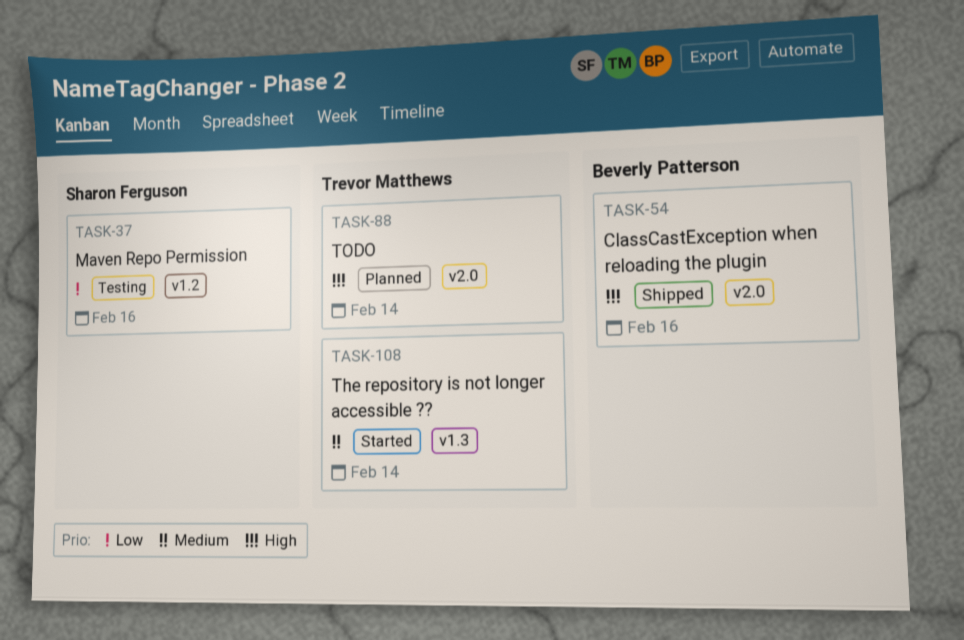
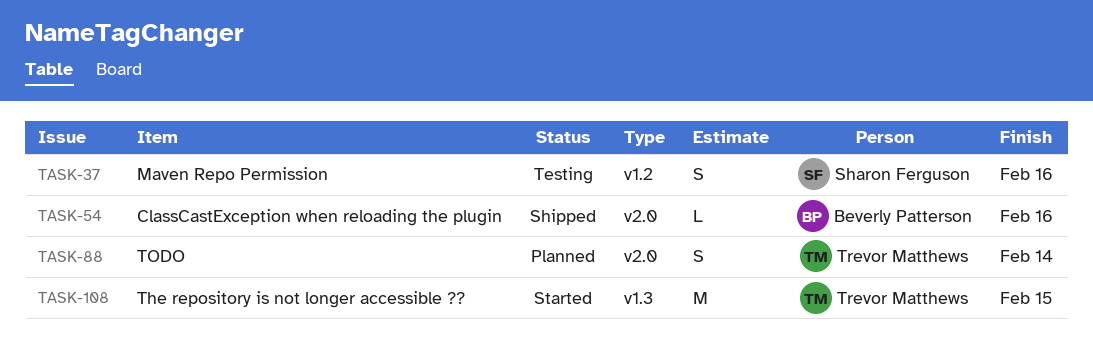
TASK-108, due: Feb 14 -> Feb 15

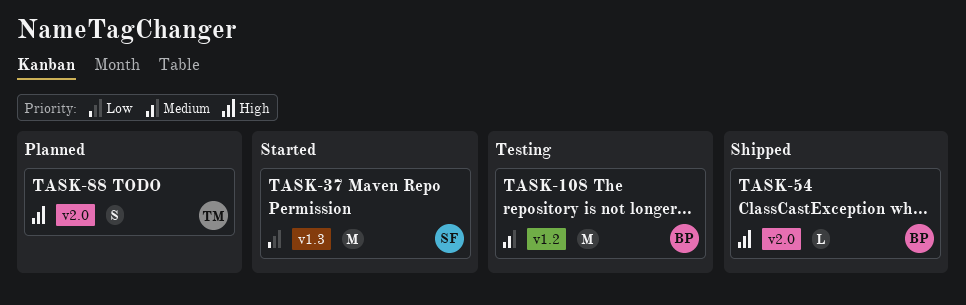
TASK-37, status: Testing -> Started
TASK-37, label: v1.2 -> v1.3
TASK-37, estimate: S -> M
TASK-108, status: Started -> Testing
TASK-108, owner: Trevor Matthews -> Beverly Patterson
TASK-108, label: v1.3 -> v1.2

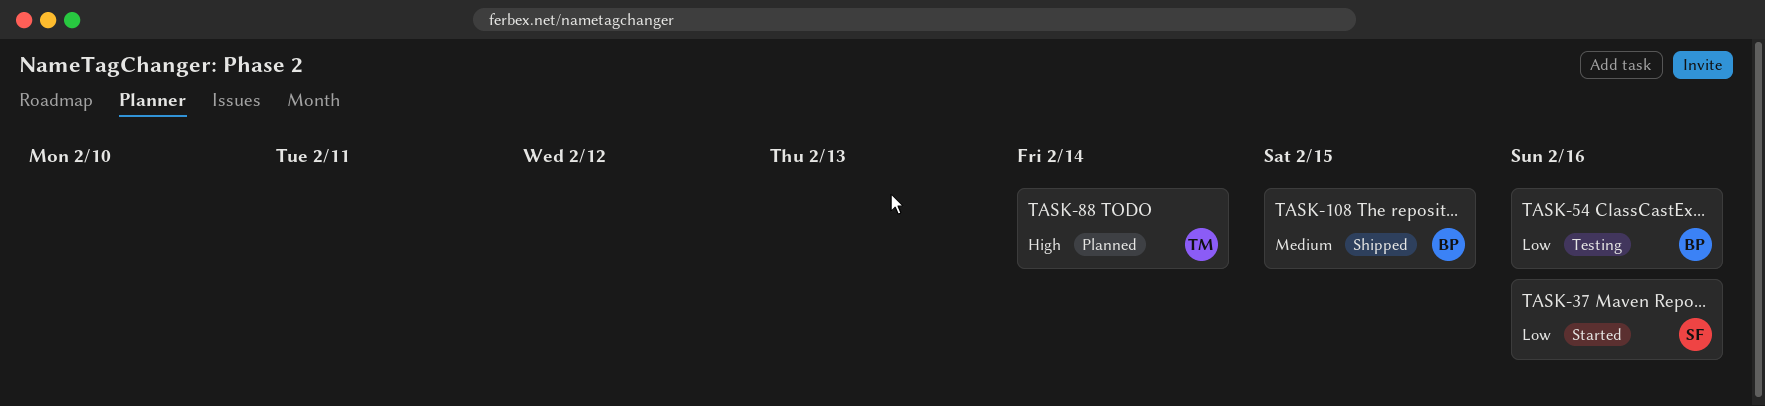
TASK-54, status: Shipped -> Testing
TASK-54, priority: High -> Low
TASK-108, status: Testing -> Shipped

